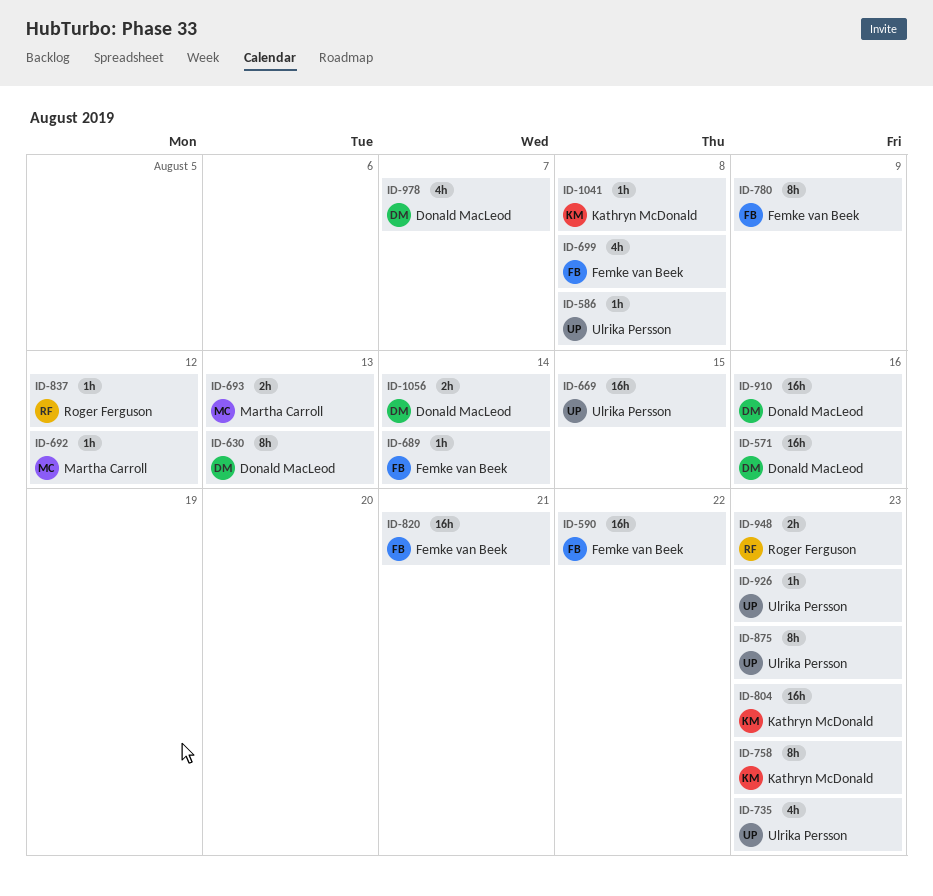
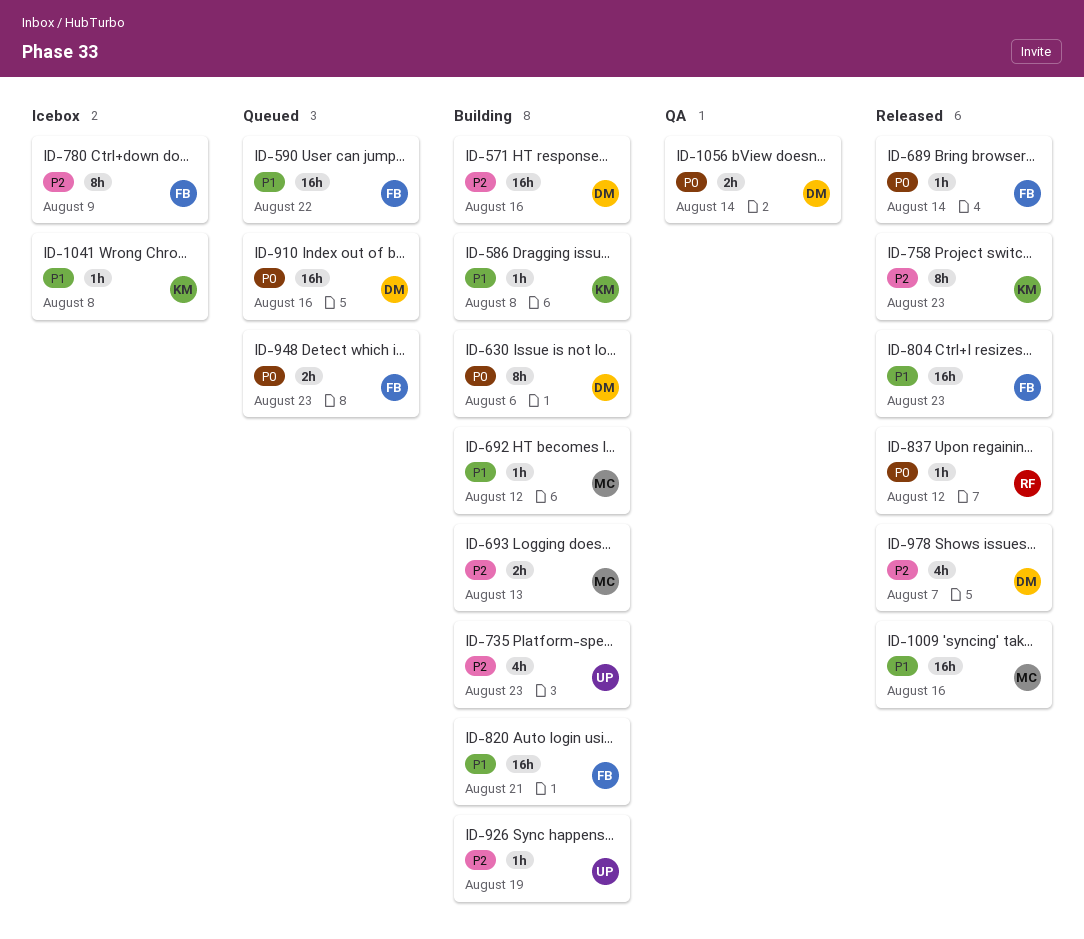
ID-586, owner: Ulrika Persson -> Kathryn McDonald
ID-630, due: Aug 13 -> Aug 6
ID-669: present -> none
ID-699: present -> none
ID-804, owner: Kathryn McDonald -> Femke van Beek
ID-875: present -> none
ID-926, due: Aug 23 -> Aug 19
ID-948, owner: Roger Ferguson -> Femke van Beek
ID-1009: none -> present

